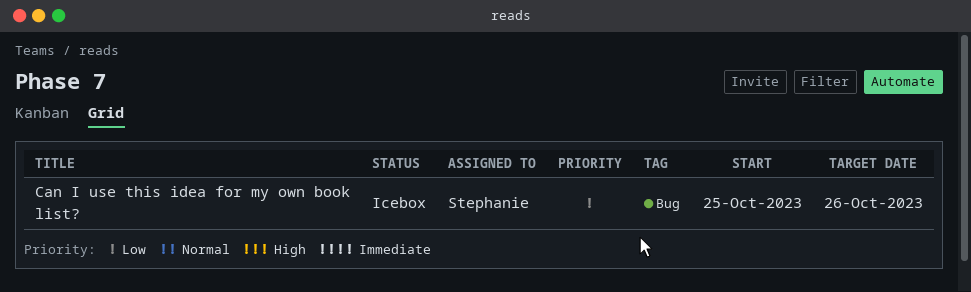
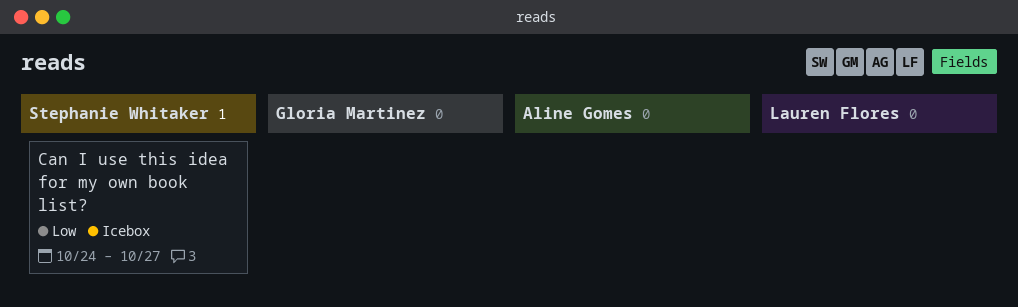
Can I use this idea for my own book list?, start: Oct 25 -> Oct 24
Can I use this idea for my own book list?, due: Oct 26 -> Oct 27

